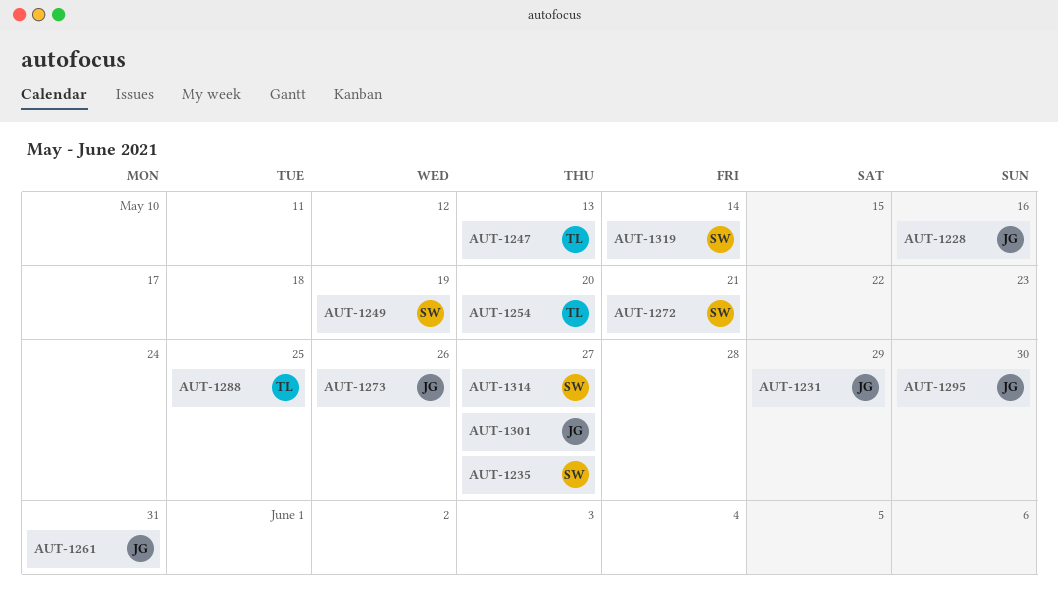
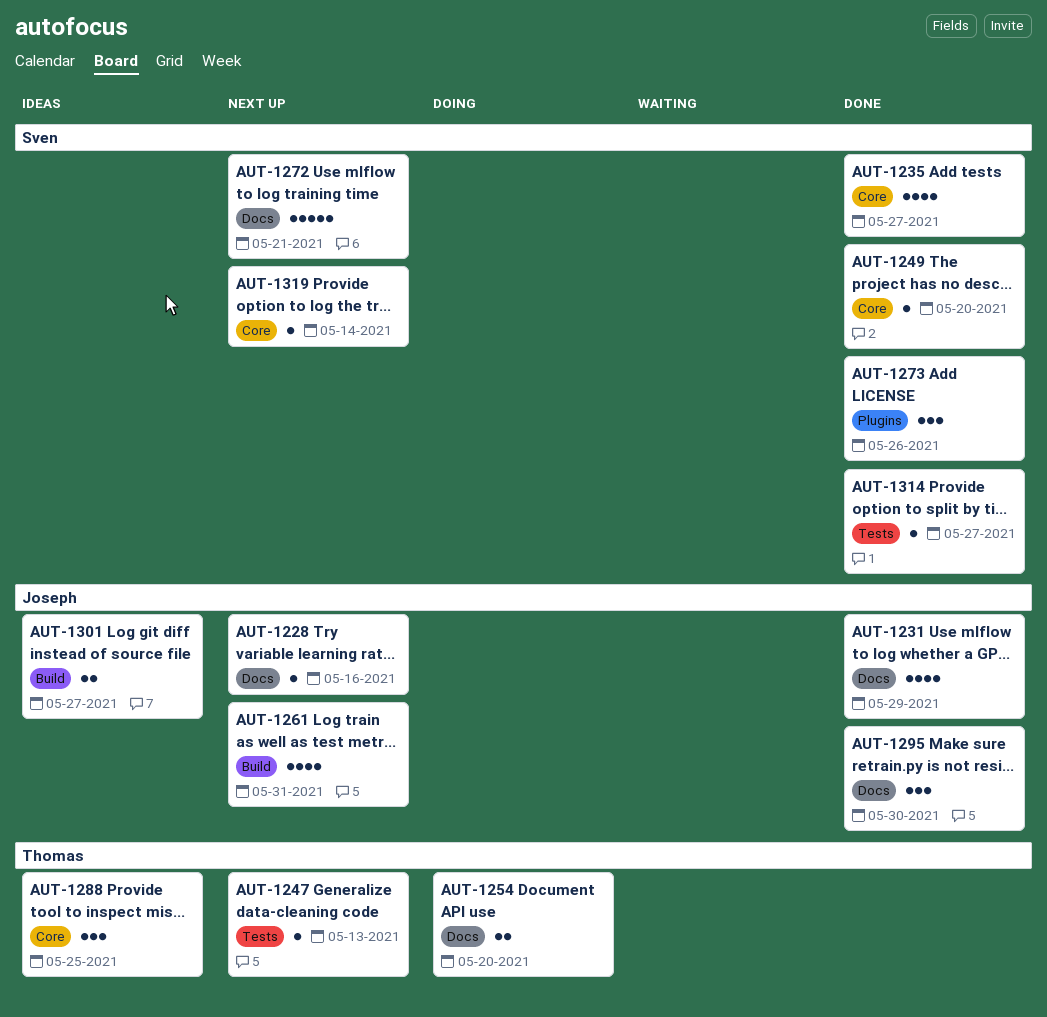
AUT-1249, due: May 19 -> May 20
AUT-1273, owner: Joseph -> Sven

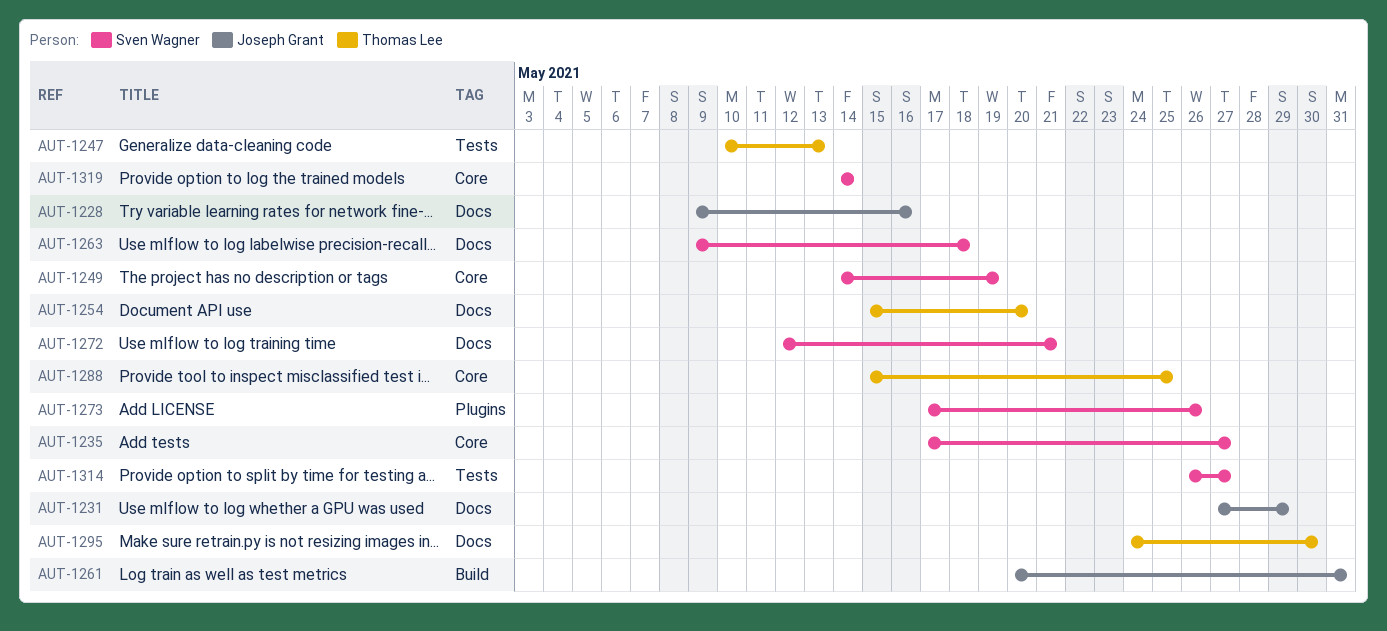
AUT-1249, due: May 20 -> May 19
AUT-1263: none -> present
AUT-1295, owner: Joseph Grant -> Thomas Lee
AUT-1301: present -> none

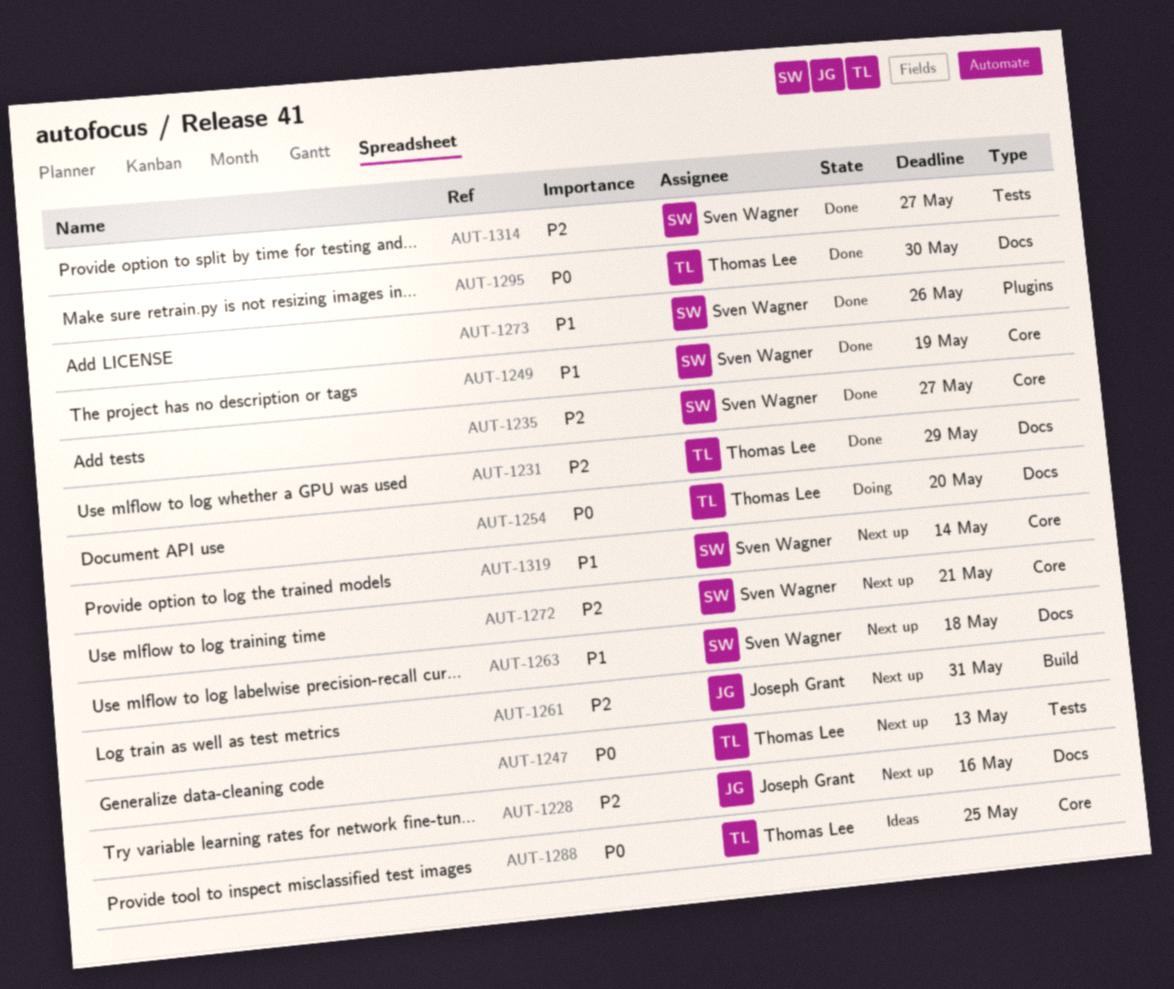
AUT-1231, owner: Joseph Grant -> Thomas Lee
AUT-1272, label: Docs -> Core

